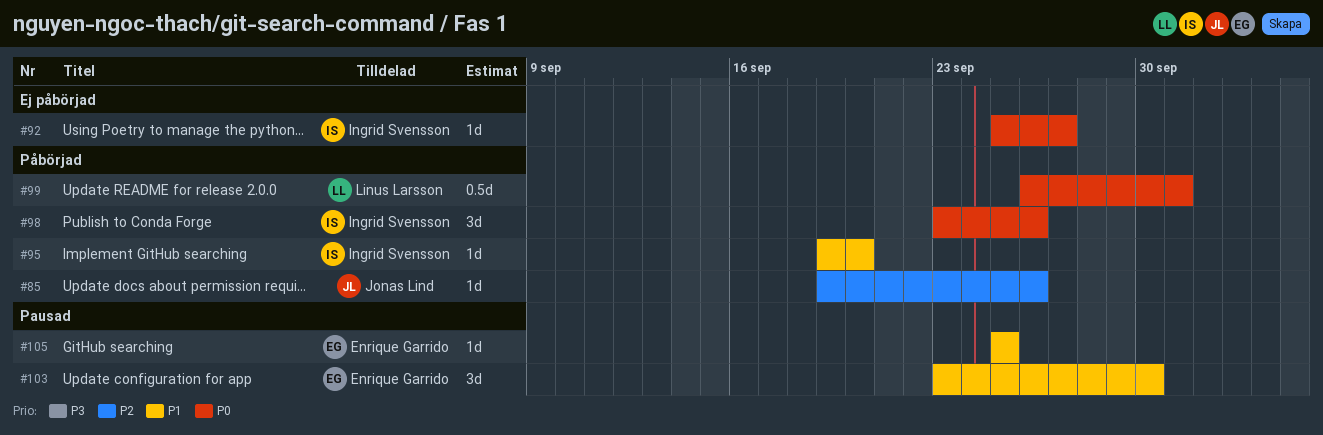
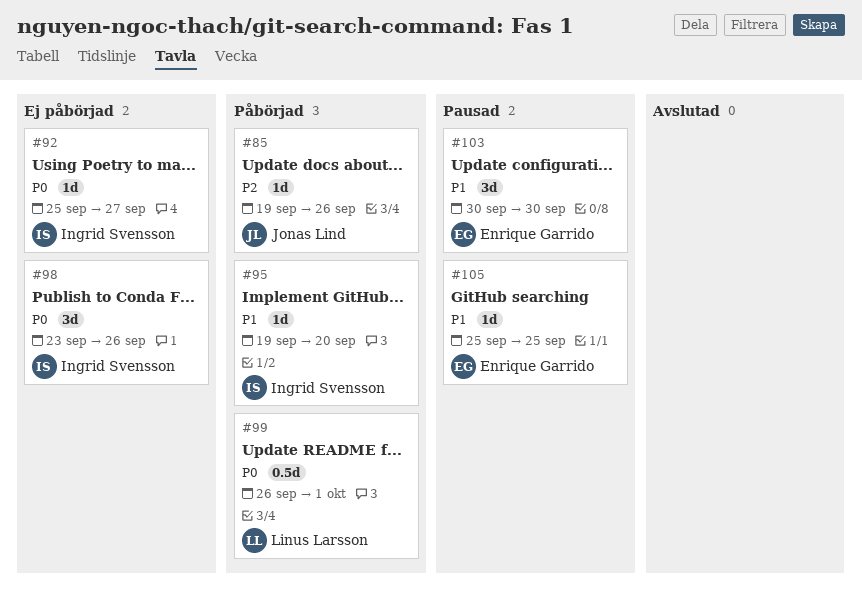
#98, status: Påbörjad -> Ej påbörjad
#103, start: Sep 23 -> Sep 30

